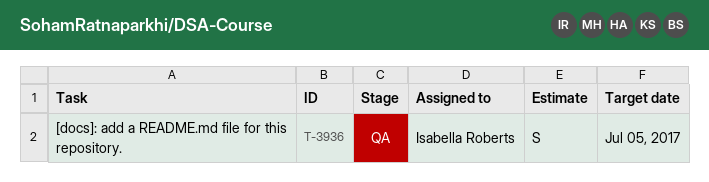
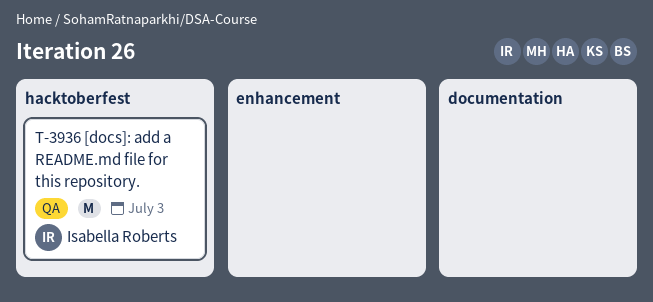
T-3936, estimate: S -> M
T-3936, due: Jul 5 -> Jul 3

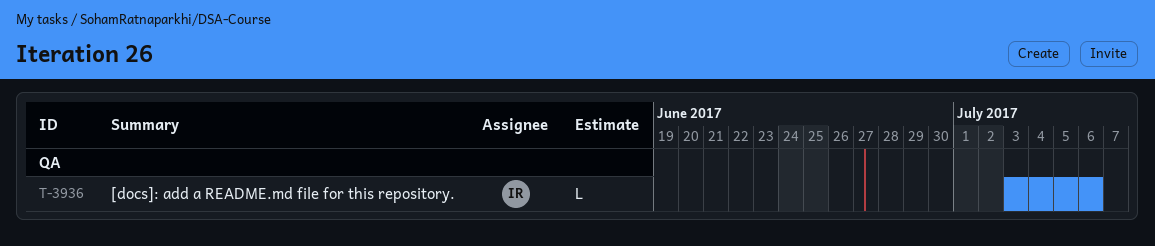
T-3936, estimate: M -> L
T-3936, due: Jul 3 -> Jul 6

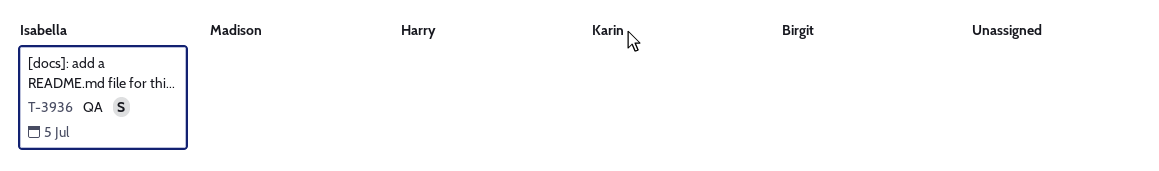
T-3936, estimate: L -> S
T-3936, due: Jul 6 -> Jul 5

